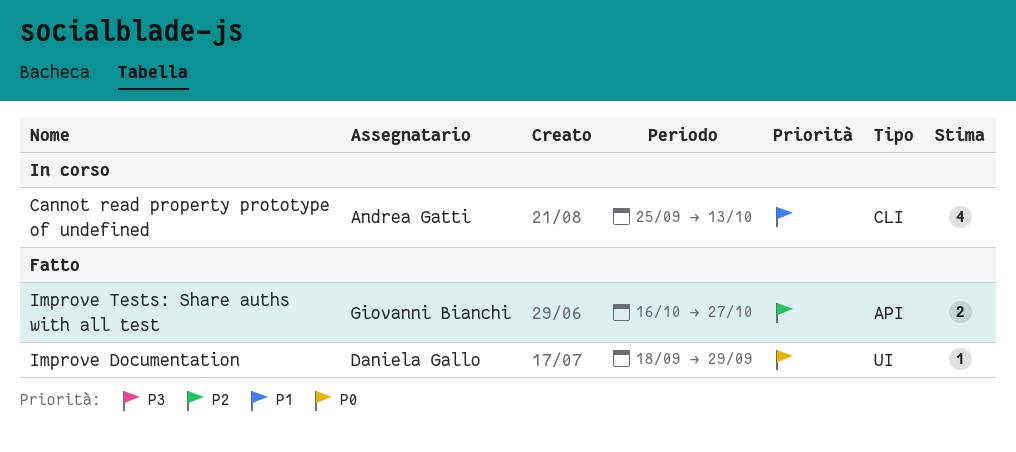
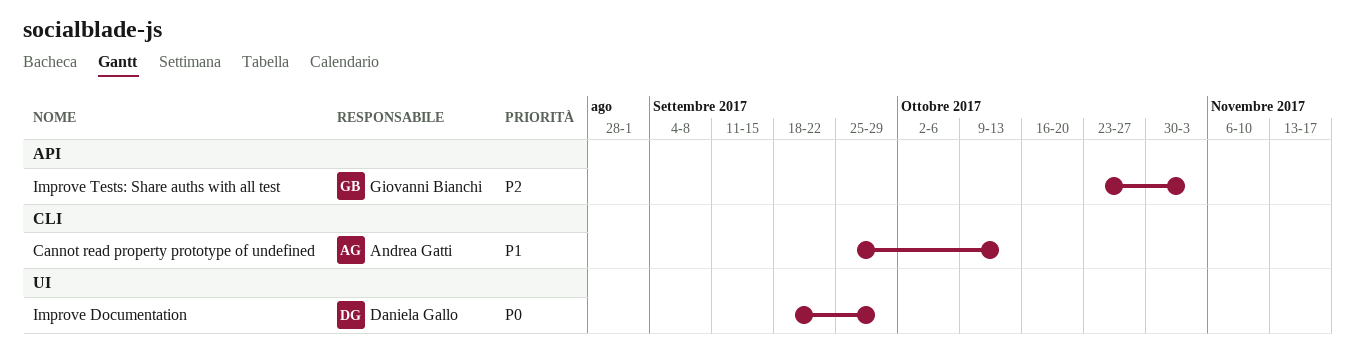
Improve Tests: Share auths with all test, start: Oct 16 -> Oct 23
Improve Tests: Share auths with all test, due: Oct 27 -> Nov 3

